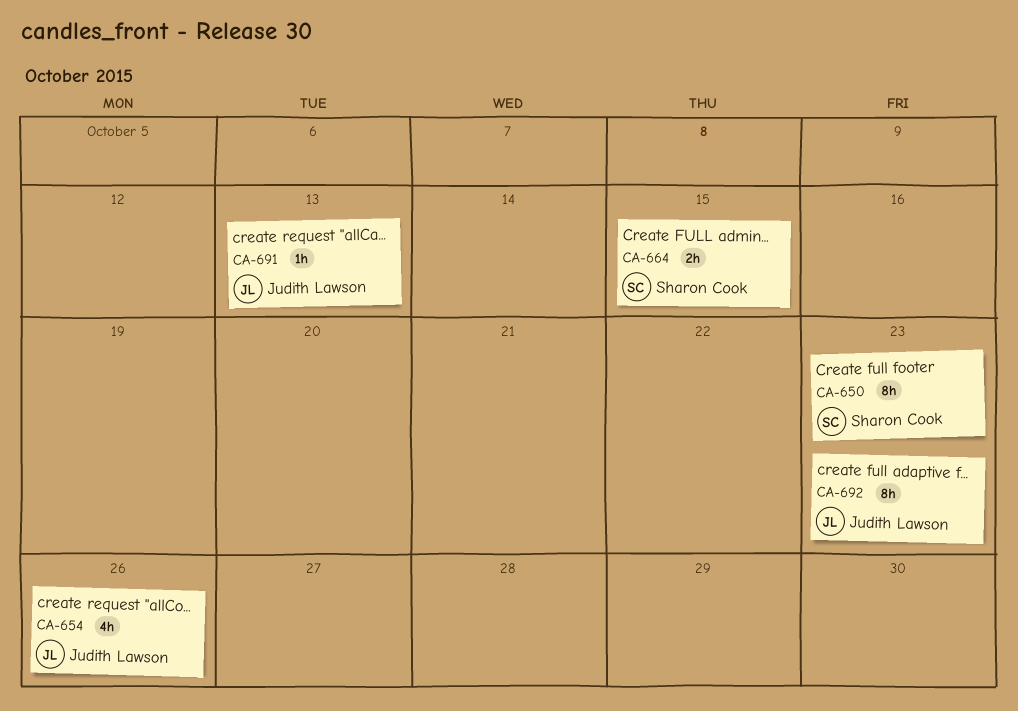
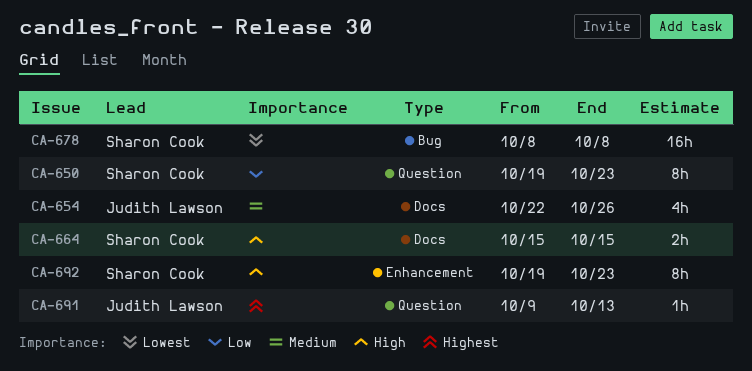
CA-678: none -> present
CA-692, owner: Judith Lawson -> Sharon Cook

